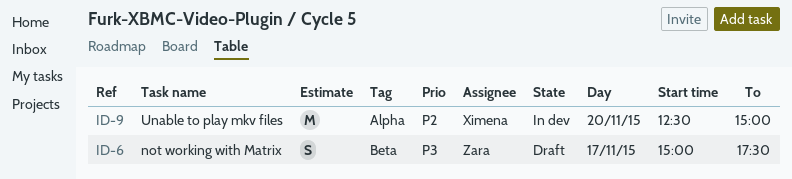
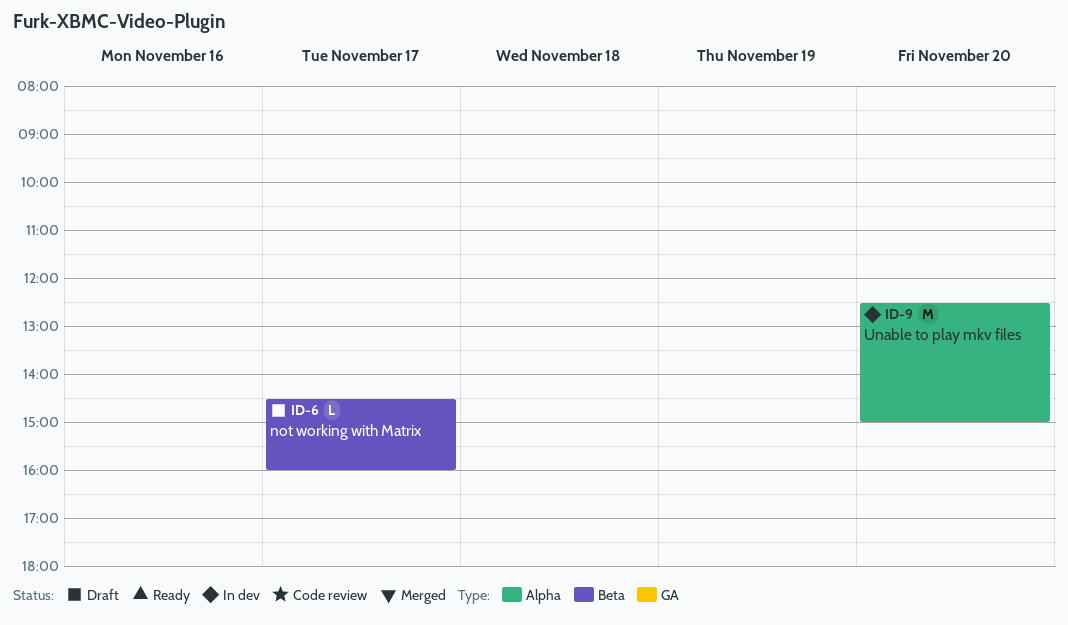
ID-6, estimate: S -> L
ID-6, begins: 15:00 -> 14:30
ID-6, ends: 17:30 -> 16:00

